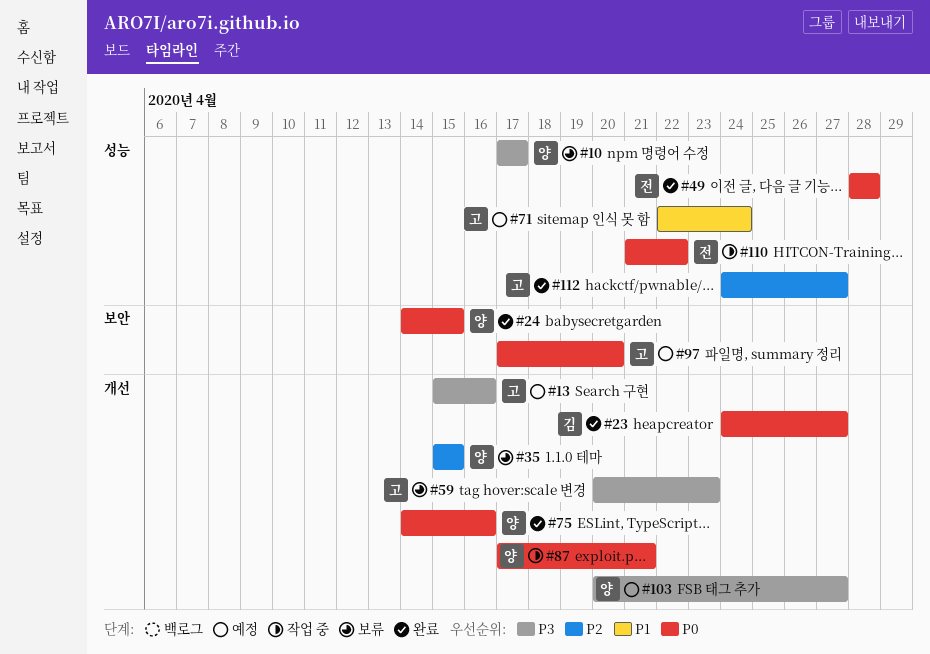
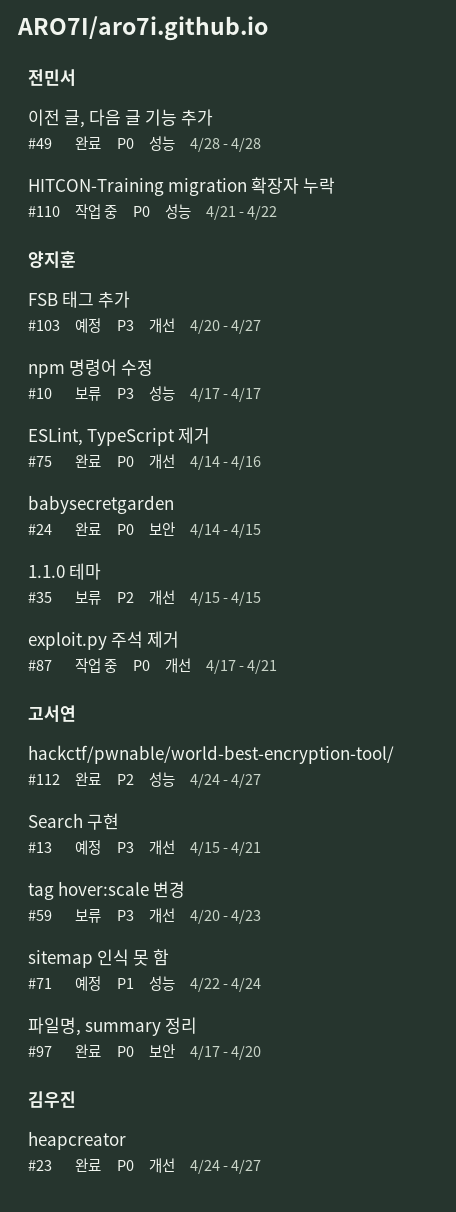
#13, due: Apr 16 -> Apr 21
#97, status: 예정 -> 완료

